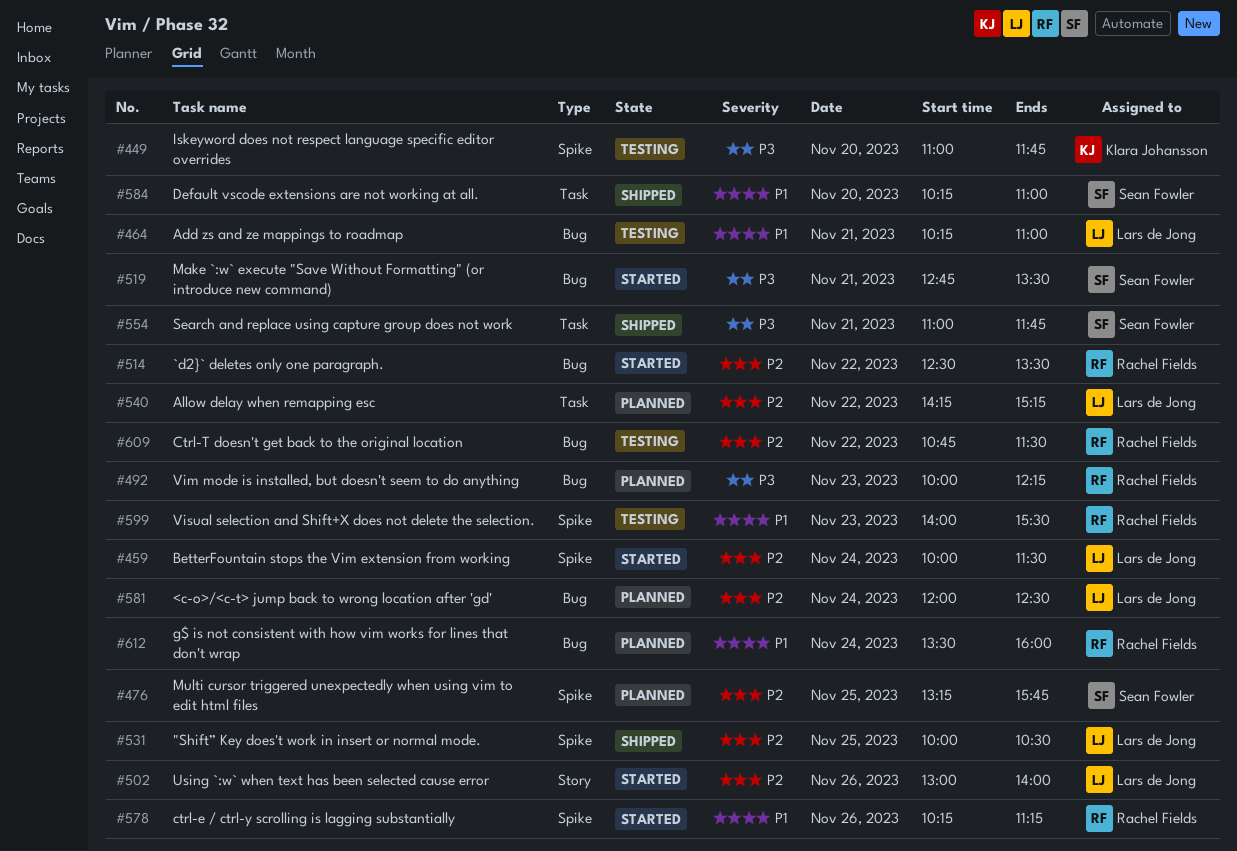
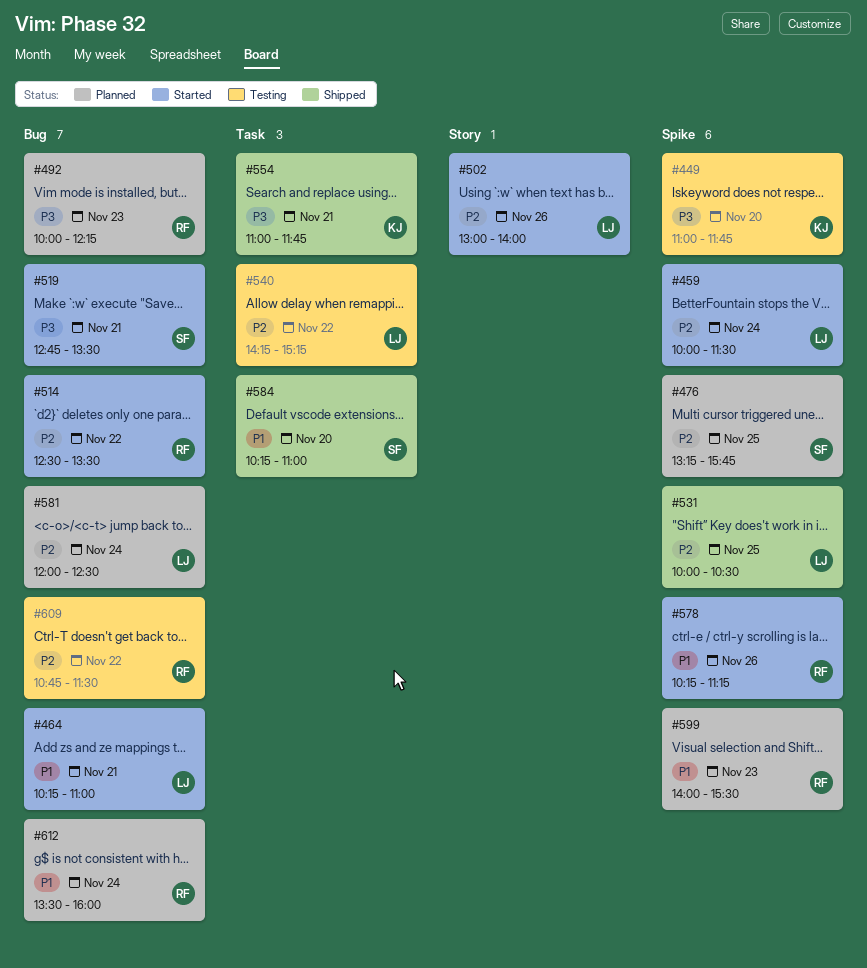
#464, status: Testing -> Started
#540, status: Planned -> Testing
#554, owner: Sean Fowler -> Klara Johansson
#599, status: Testing -> Planned

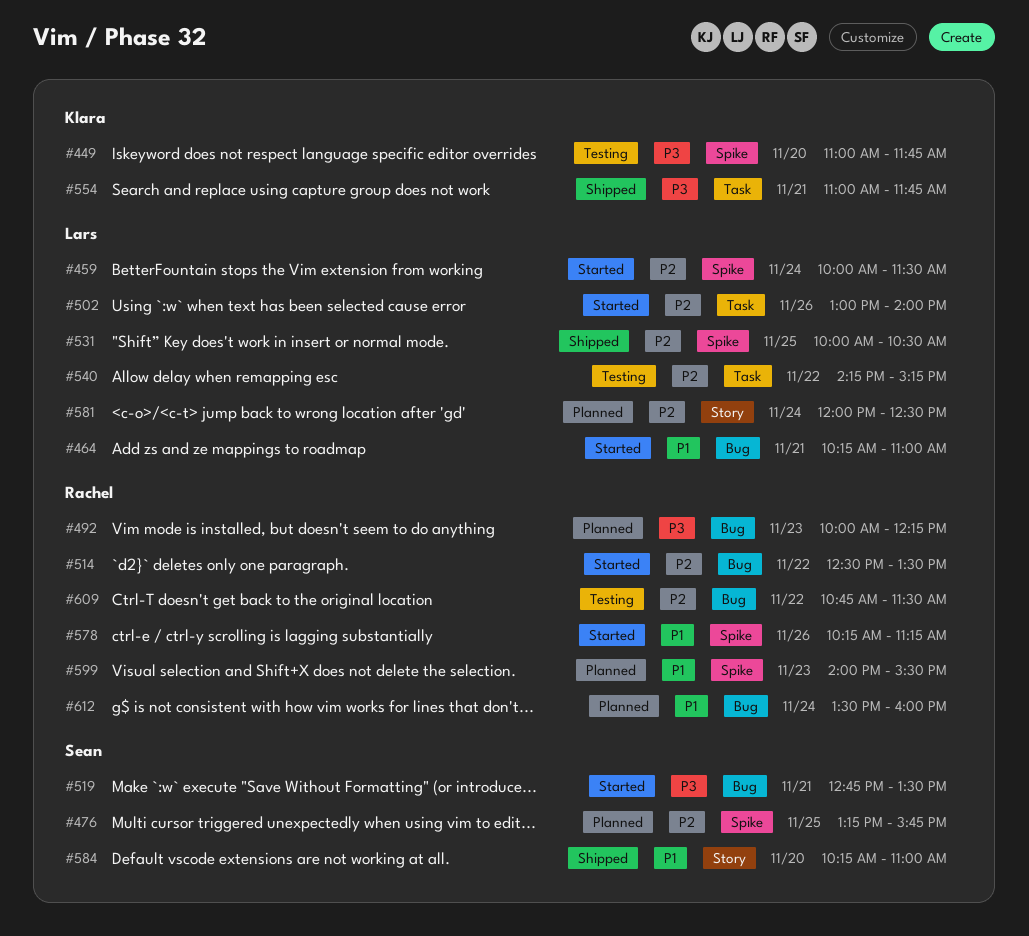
#502, label: Story -> Task
#581, label: Bug -> Story
#584, label: Task -> Story

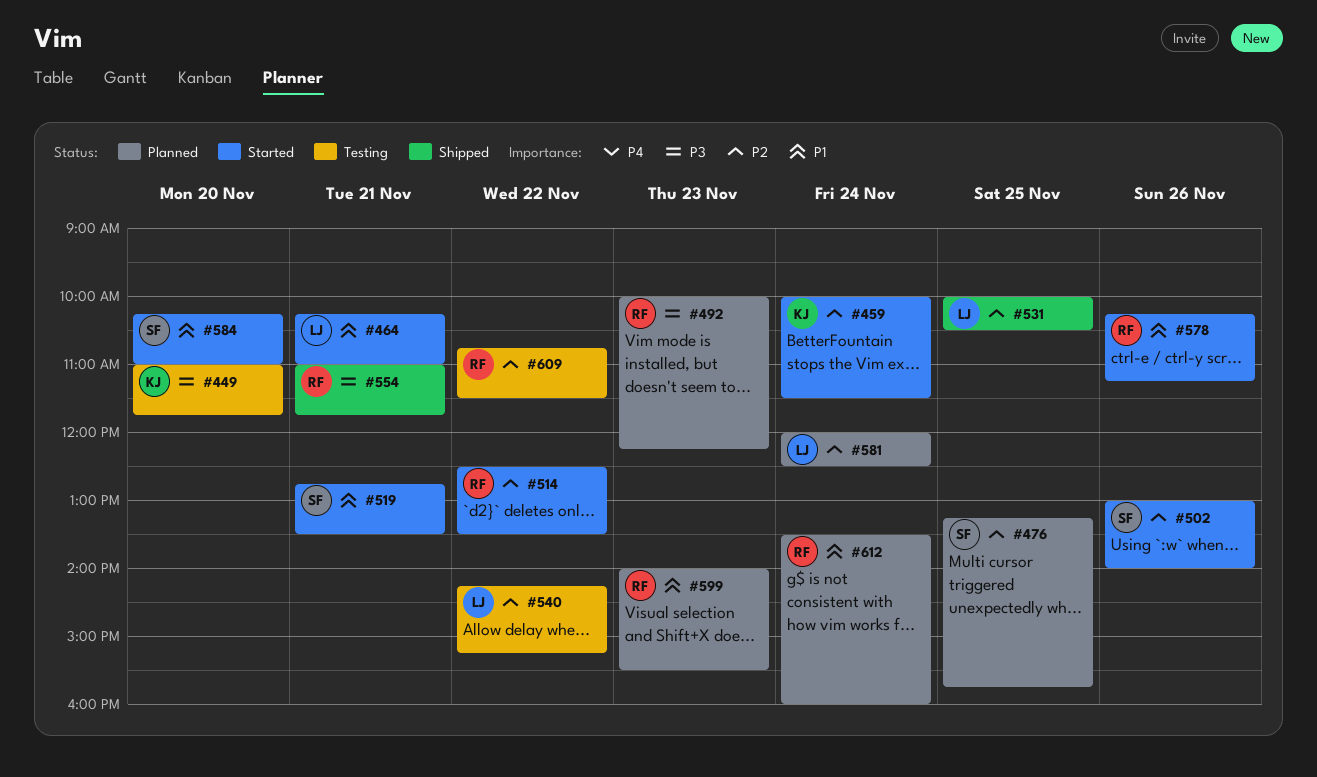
#459, owner: Lars -> Klara
#502, owner: Lars -> Sean
#519, priority: P3 -> P1
#554, owner: Klara -> Rachel
#584, status: Shipped -> Started

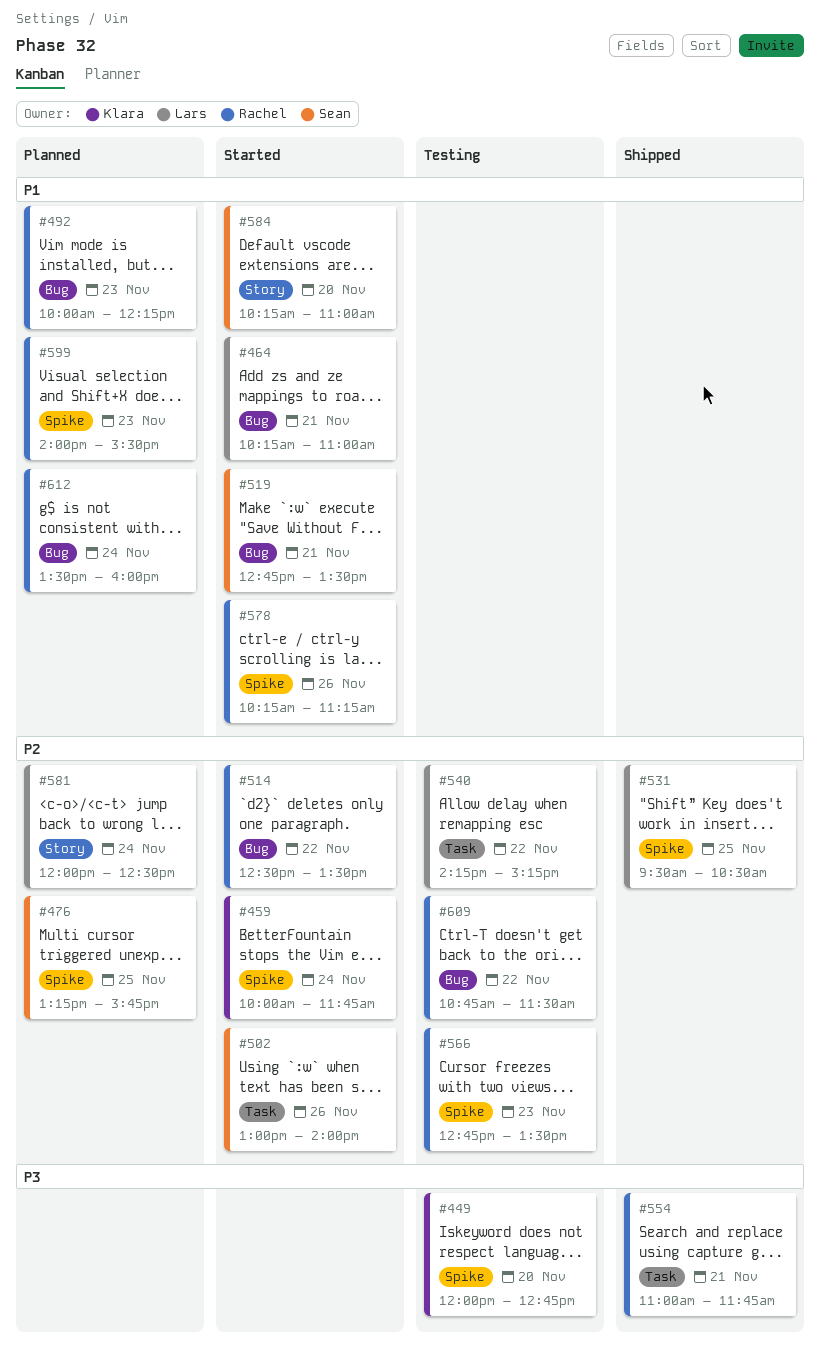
#449, begins: 11:00 -> 12:00
#449, ends: 11:45 -> 12:45
#459, ends: 11:30 -> 11:45
#492, priority: P3 -> P1
#531, begins: 10:00 -> 09:30
#566: none -> present

